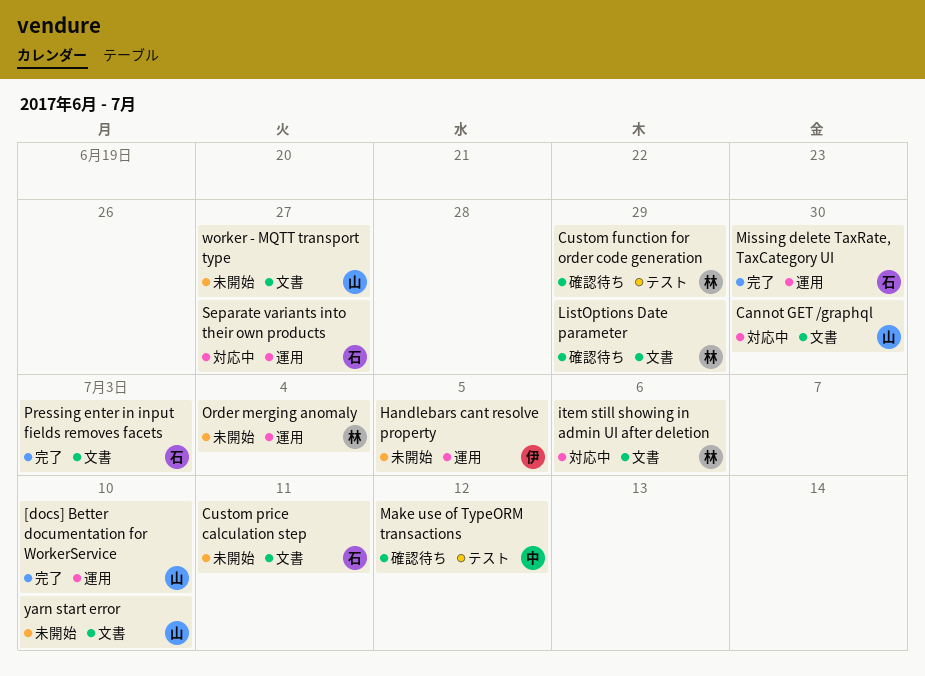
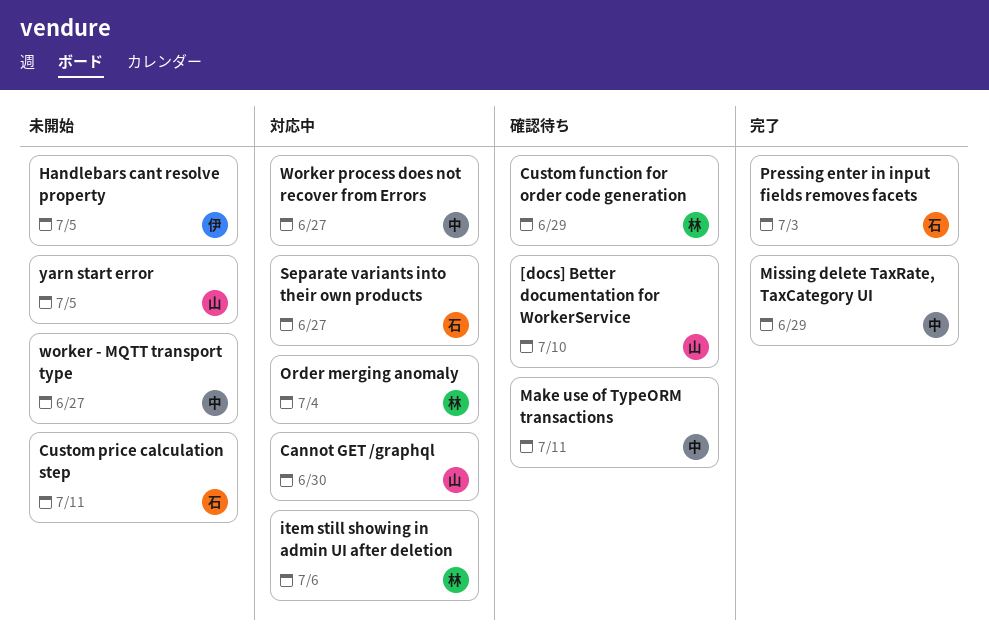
[docs] Better documentation for WorkerService, status: 完了 -> 確認待ち
ListOptions Date parameter: present -> none
Make use of TypeORM transactions, due: Jul 12 -> Jul 11
Missing delete TaxRate, TaxCategory UI, owner: 石 -> 中
Missing delete TaxRate, TaxCategory UI, due: Jun 30 -> Jun 29
Order merging anomaly, status: 未開始 -> 対応中
worker - MQTT transport type, owner: 山 -> 中
Worker process does not recover from Errors: none -> present
yarn start error, due: Jul 10 -> Jul 5

